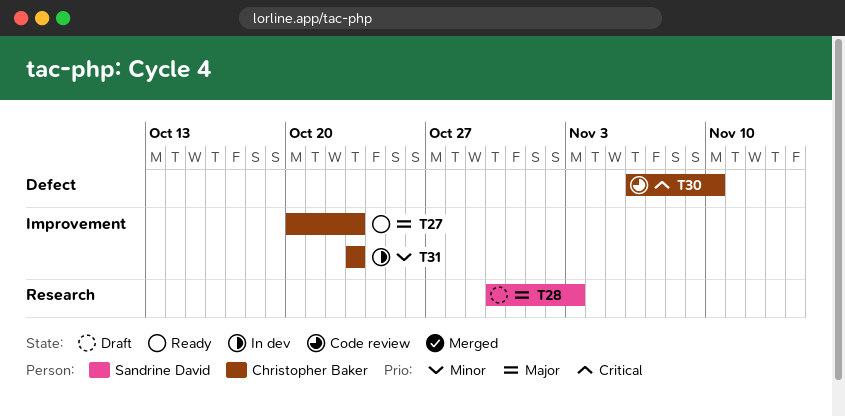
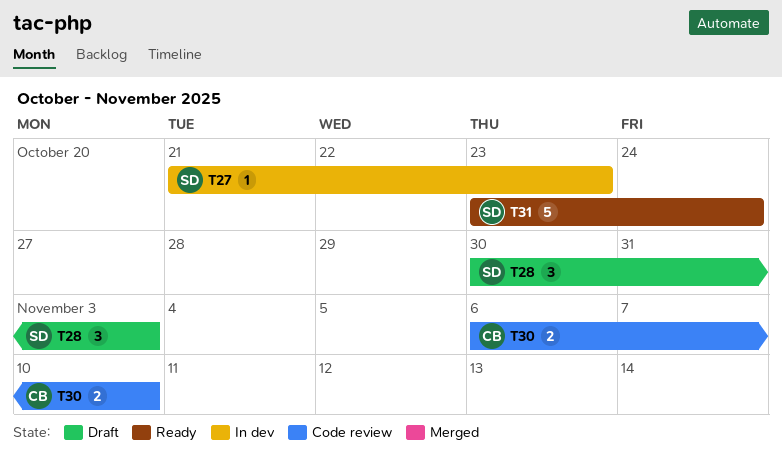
T27, status: Ready -> In dev
T27, owner: Christopher Baker -> Sandrine David
T27, start: Oct 20 -> Oct 21
T31, status: In dev -> Ready
T31, owner: Christopher Baker -> Sandrine David
T31, due: Oct 23 -> Oct 24

